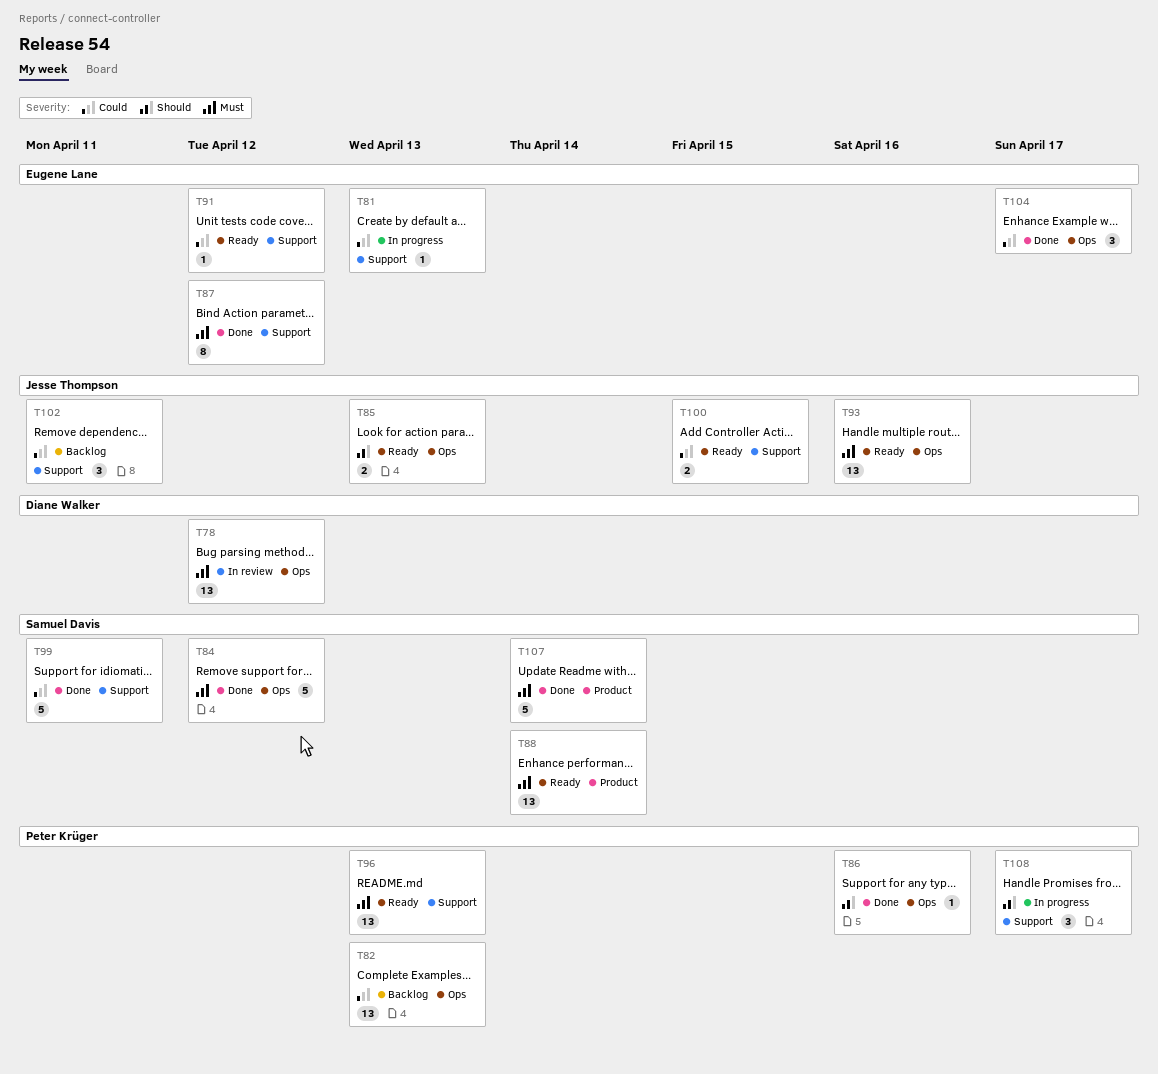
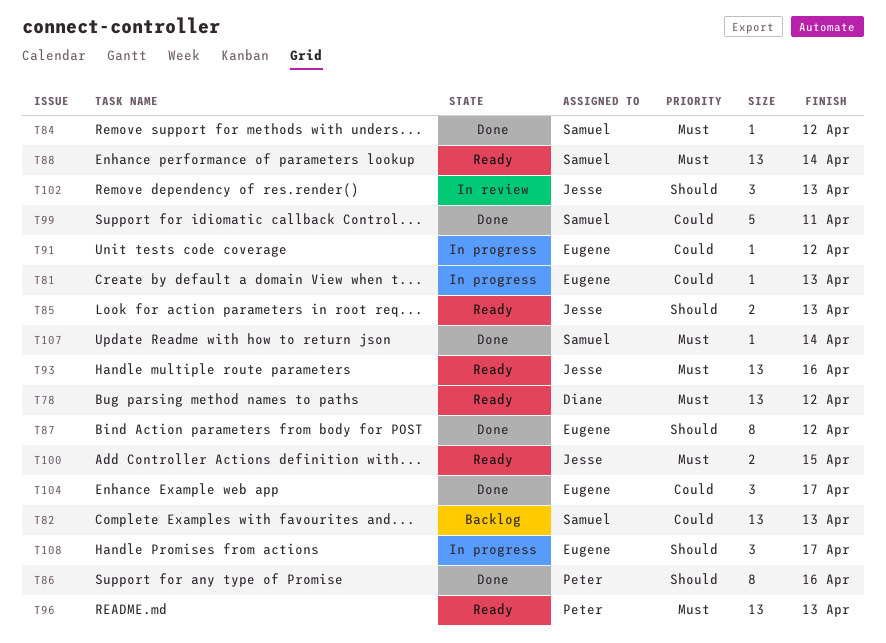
T78, status: In review -> Ready
T82, owner: Peter Krüger -> Samuel Davis
T84, estimate: 5 -> 1
T86, estimate: 1 -> 8
T87, priority: Must -> Should
T91, status: Ready -> In progress
T100, priority: Could -> Must
T102, status: Backlog -> In review
T102, priority: Could -> Should
T102, due: Apr 11 -> Apr 13
T107, estimate: 5 -> 1
T108, owner: Peter Krüger -> Eugene Lane

